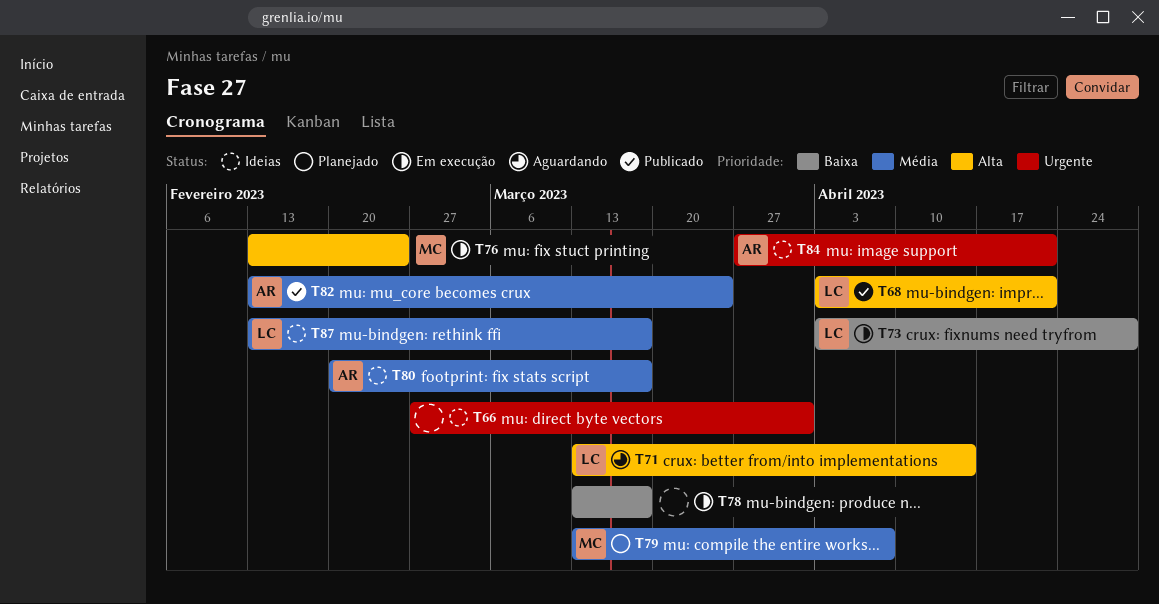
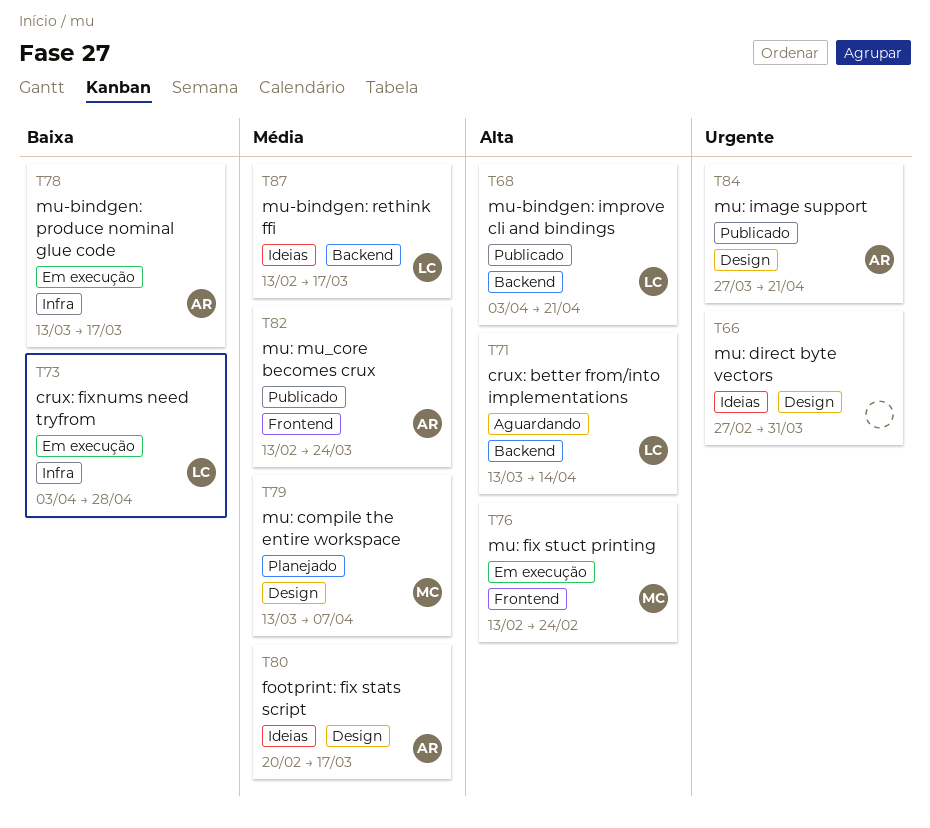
T78, owner: none -> AR
T84, status: Ideias -> Publicado

